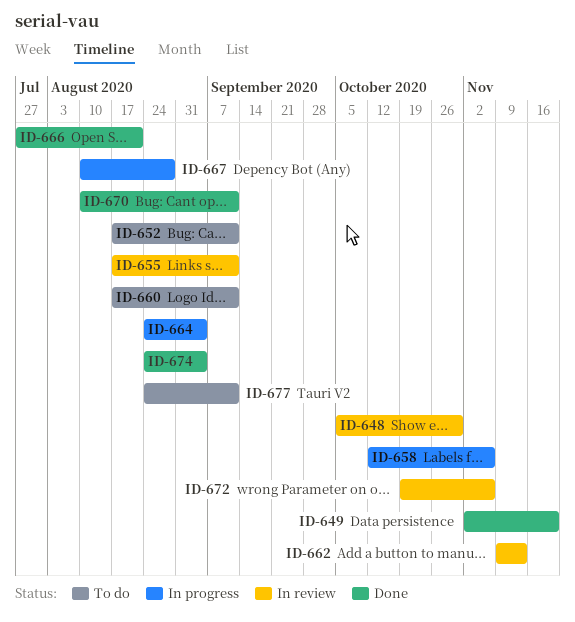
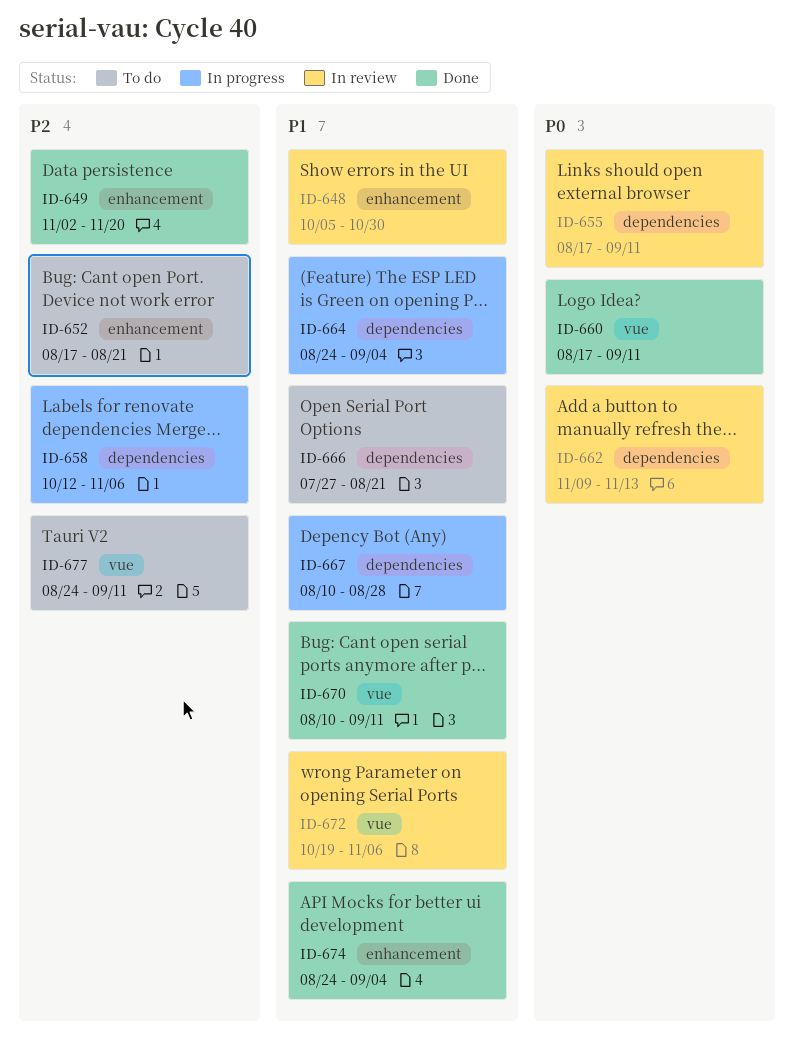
ID-652, due: Sep 11 -> Aug 21
ID-660, status: To do -> Done
ID-666, status: Done -> To do

